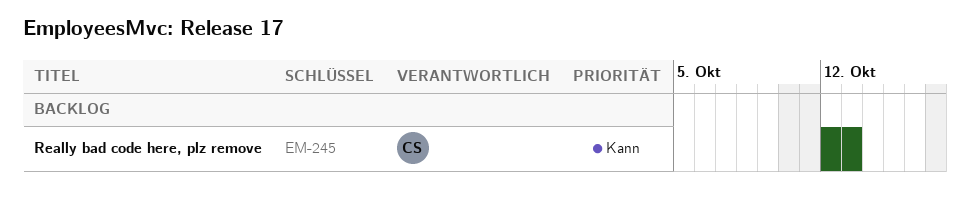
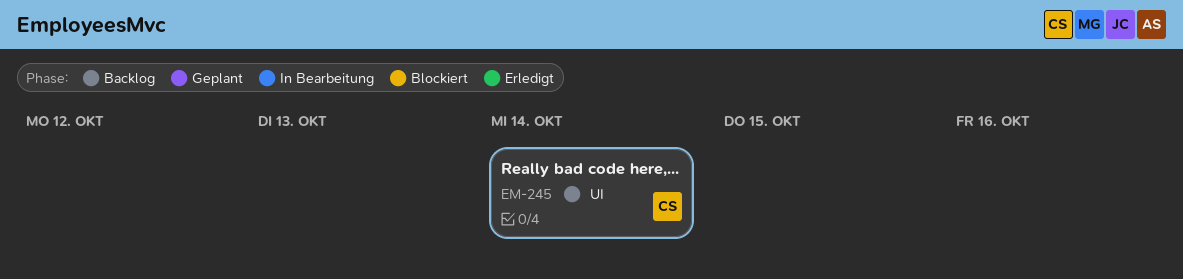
EM-245, due: Oct 13 -> Oct 14

